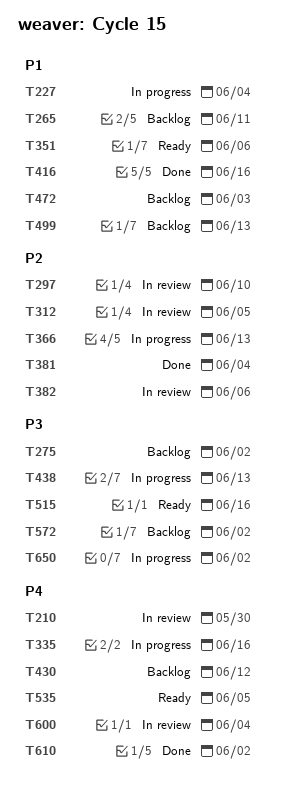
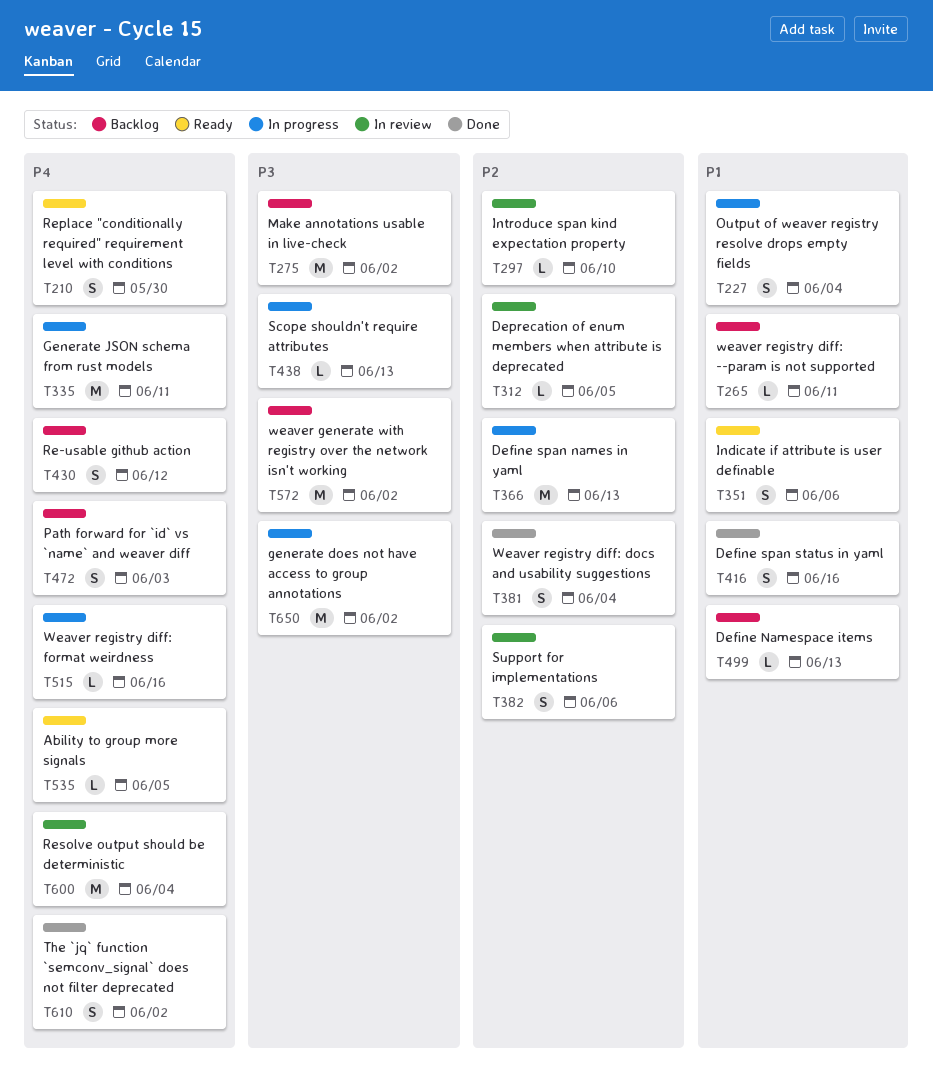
T210, status: In review -> Ready
T335, due: Jun 16 -> Jun 11
T472, priority: P1 -> P4
T515, status: Ready -> In progress
T515, priority: P3 -> P4

